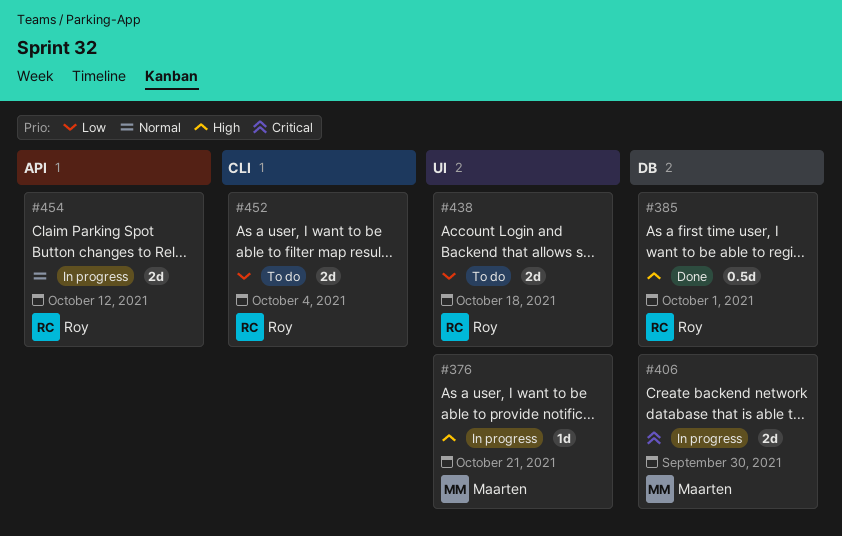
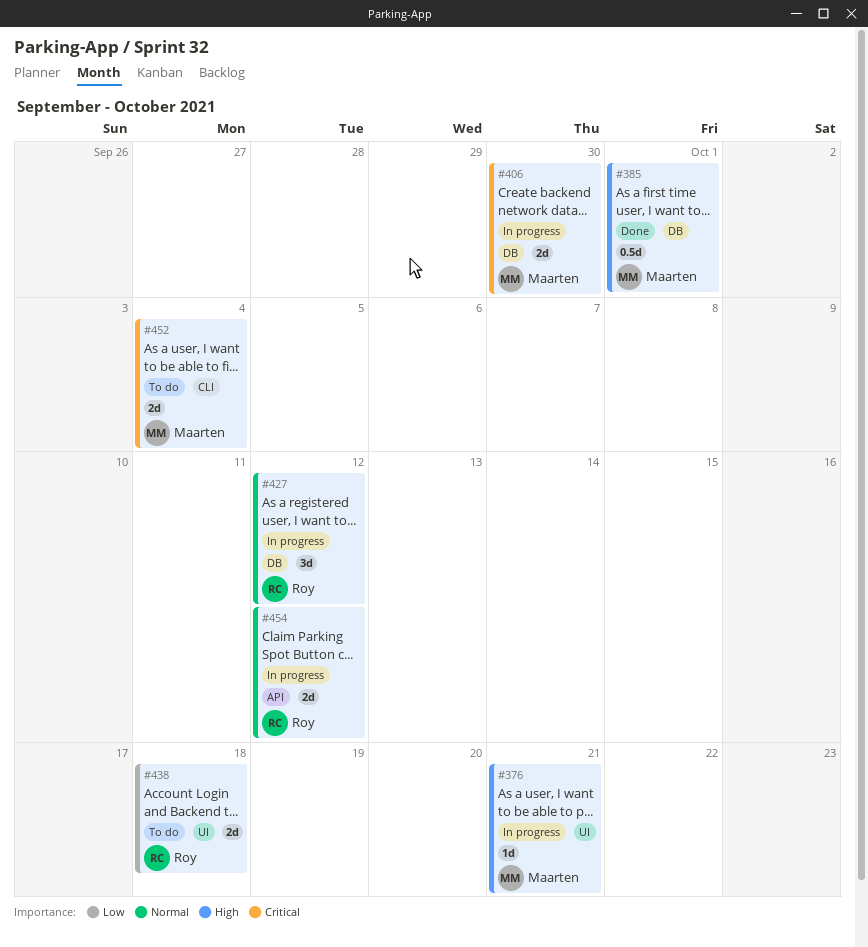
#385, owner: Roy -> Maarten
#427: none -> present
#452, owner: Roy -> Maarten
#452, priority: Low -> Critical

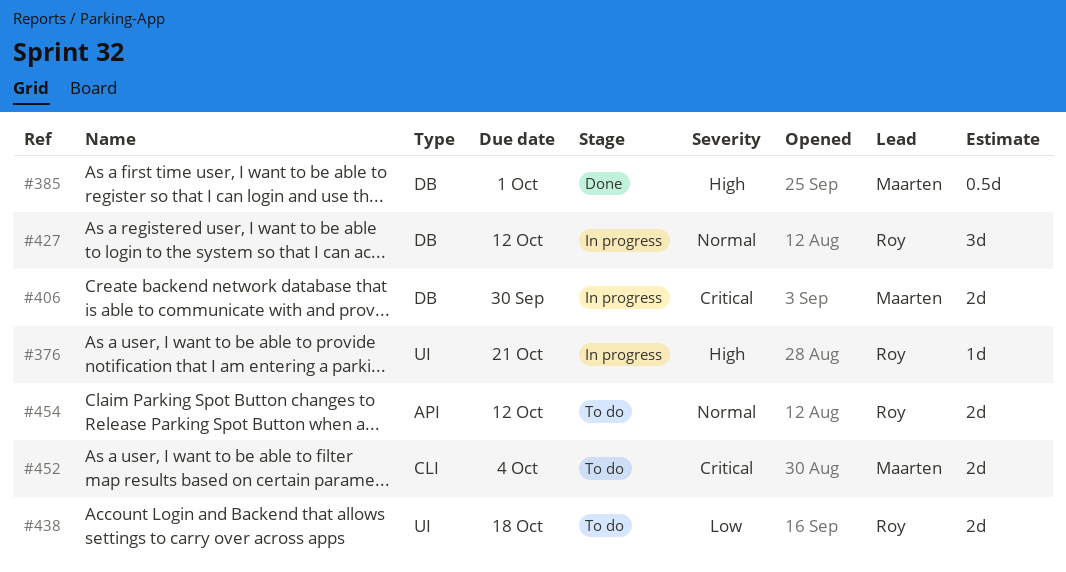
#376, owner: Maarten -> Roy
#454, status: In progress -> To do

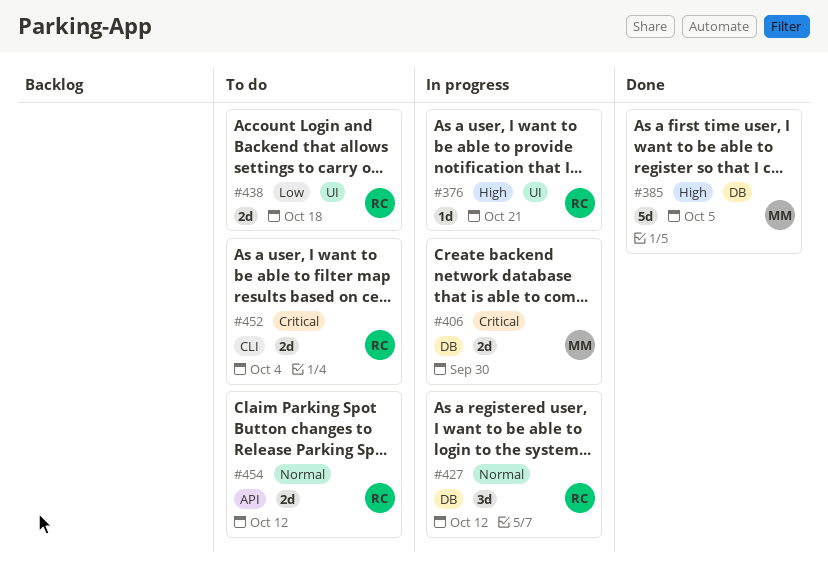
#385, estimate: 0.5d -> 5d
#385, due: Oct 1 -> Oct 5
#452, owner: Maarten -> Roy

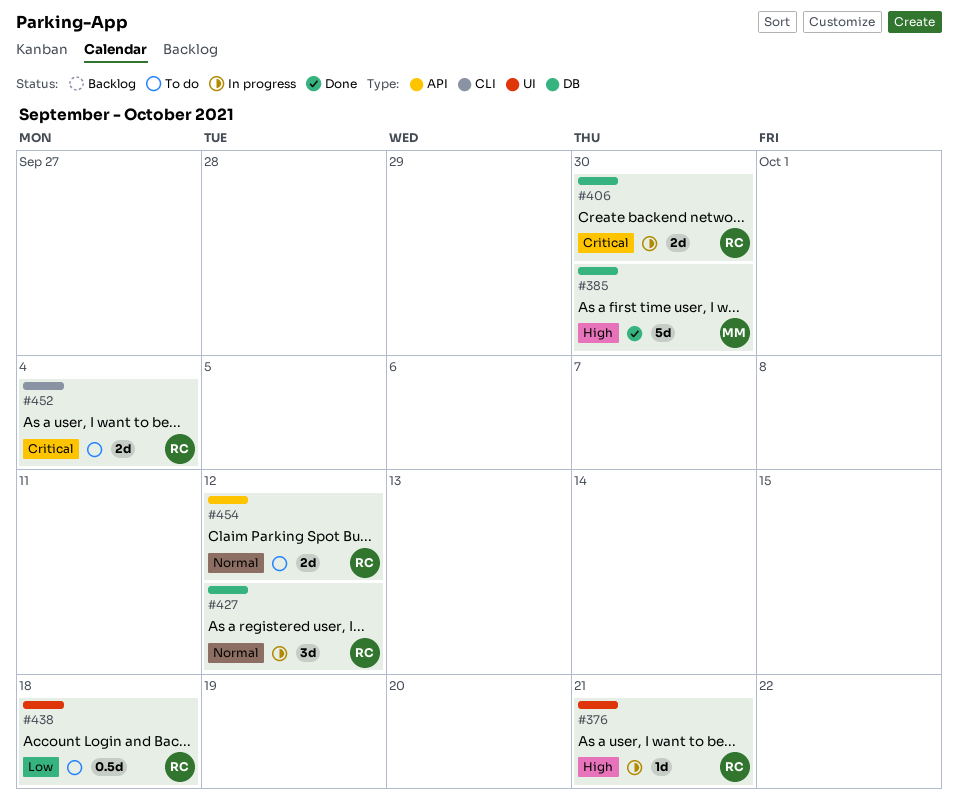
#385, due: Oct 5 -> Sep 30
#406, owner: MM -> RC
#438, estimate: 2d -> 0.5d

